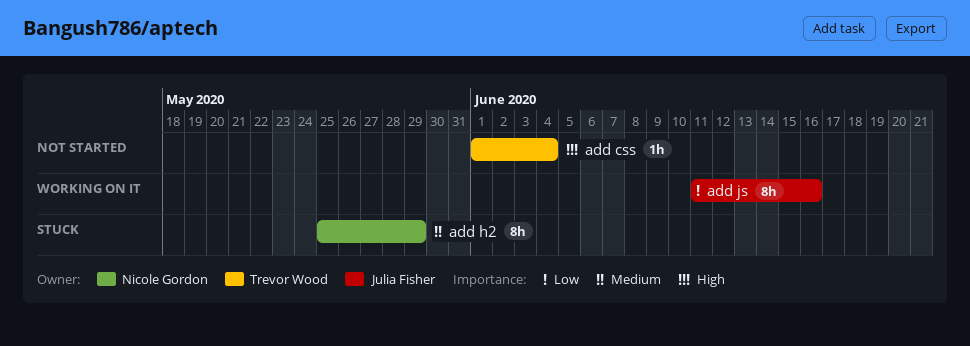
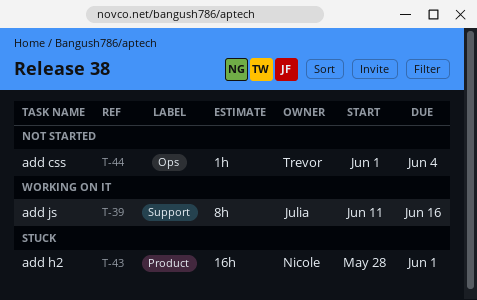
add h2, estimate: 8h -> 16h
add h2, start: May 25 -> May 28
add h2, due: May 29 -> Jun 1

